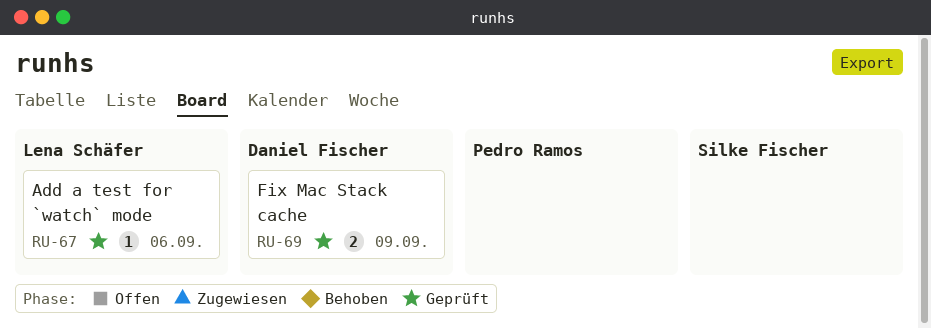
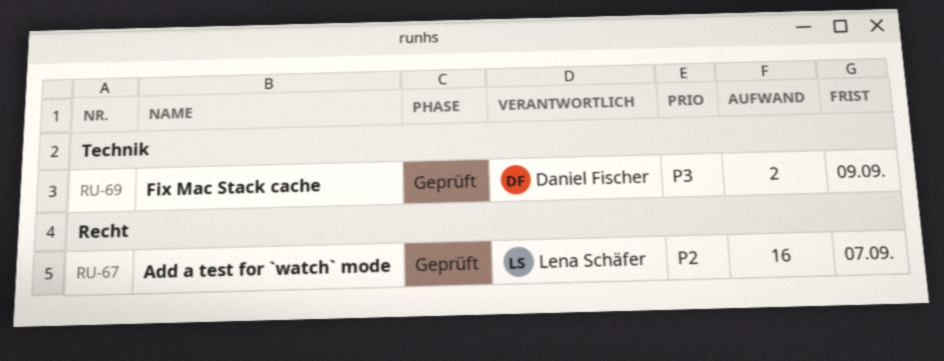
RU-67, estimate: 1 -> 16
RU-67, due: Sep 6 -> Sep 7

